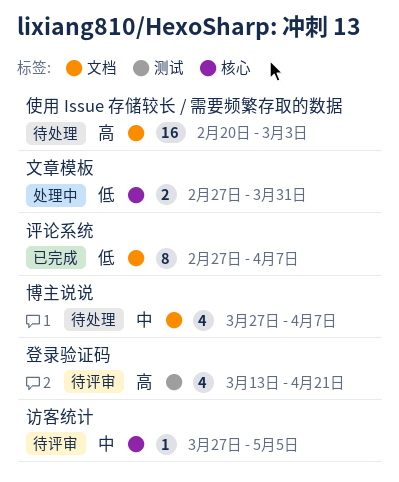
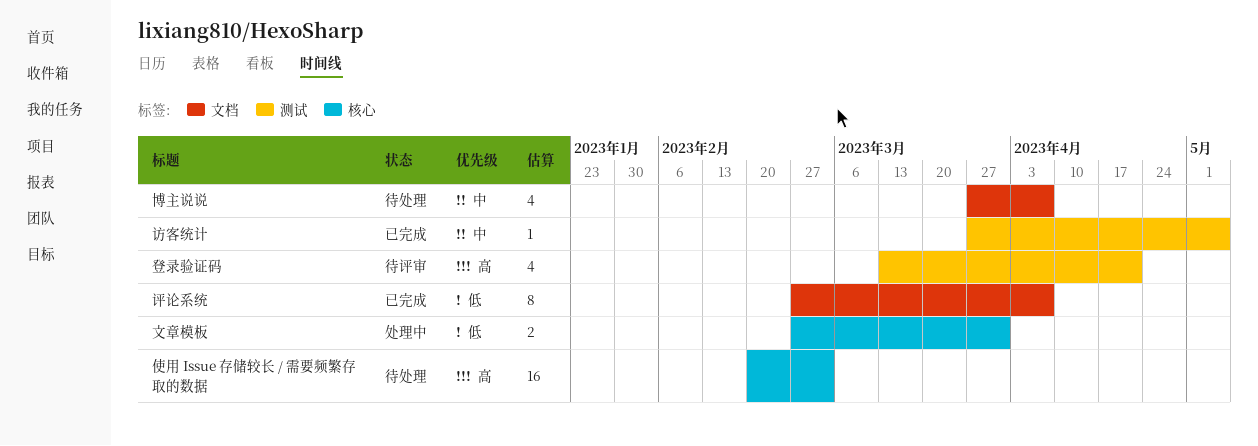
使用 Issue 存储较长 / 需要频繁存取的数据, label: 文档 -> 核心
访客统计, status: 待评审 -> 已完成
访客统计, label: 核心 -> 测试

